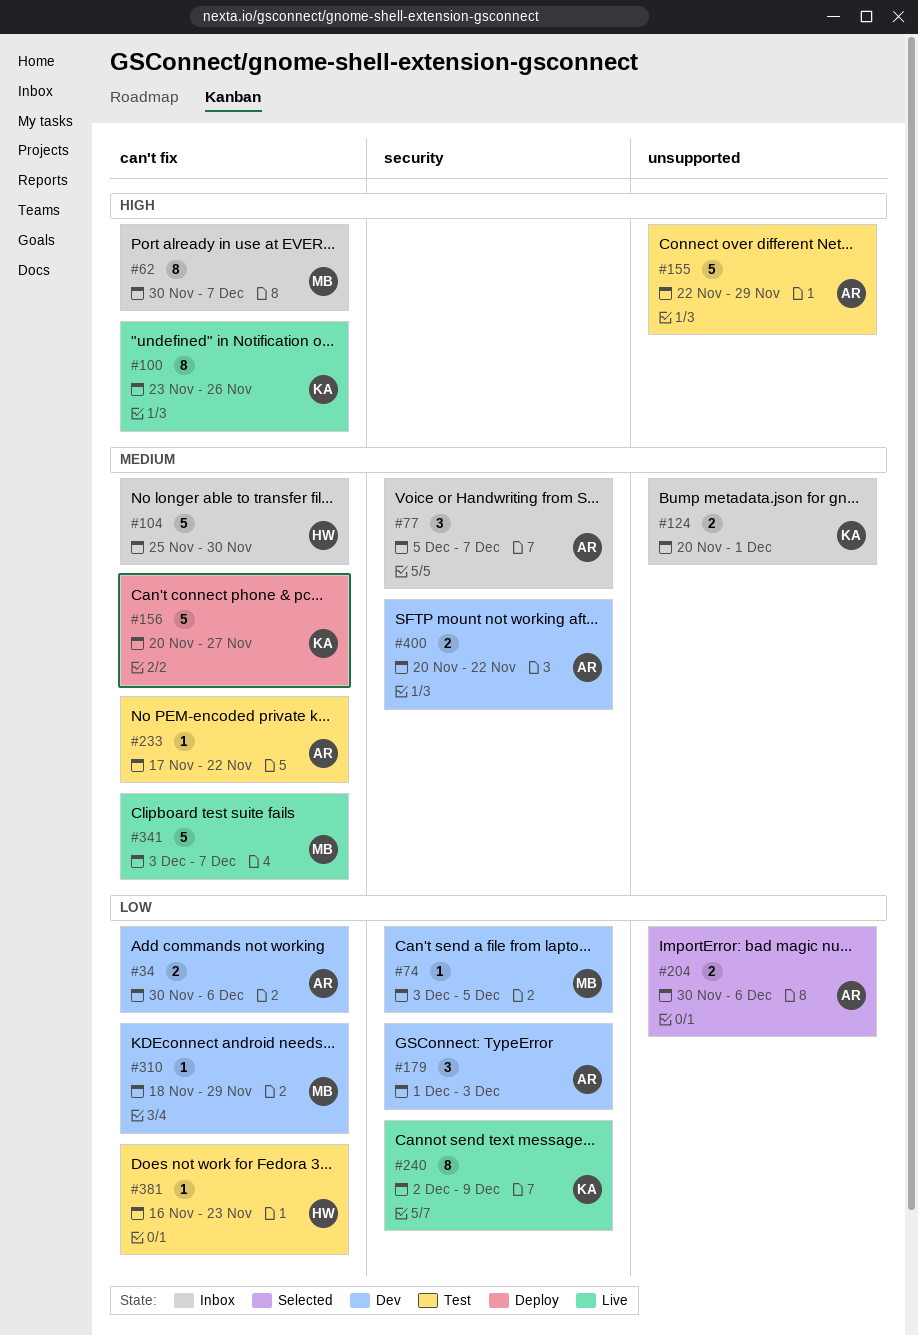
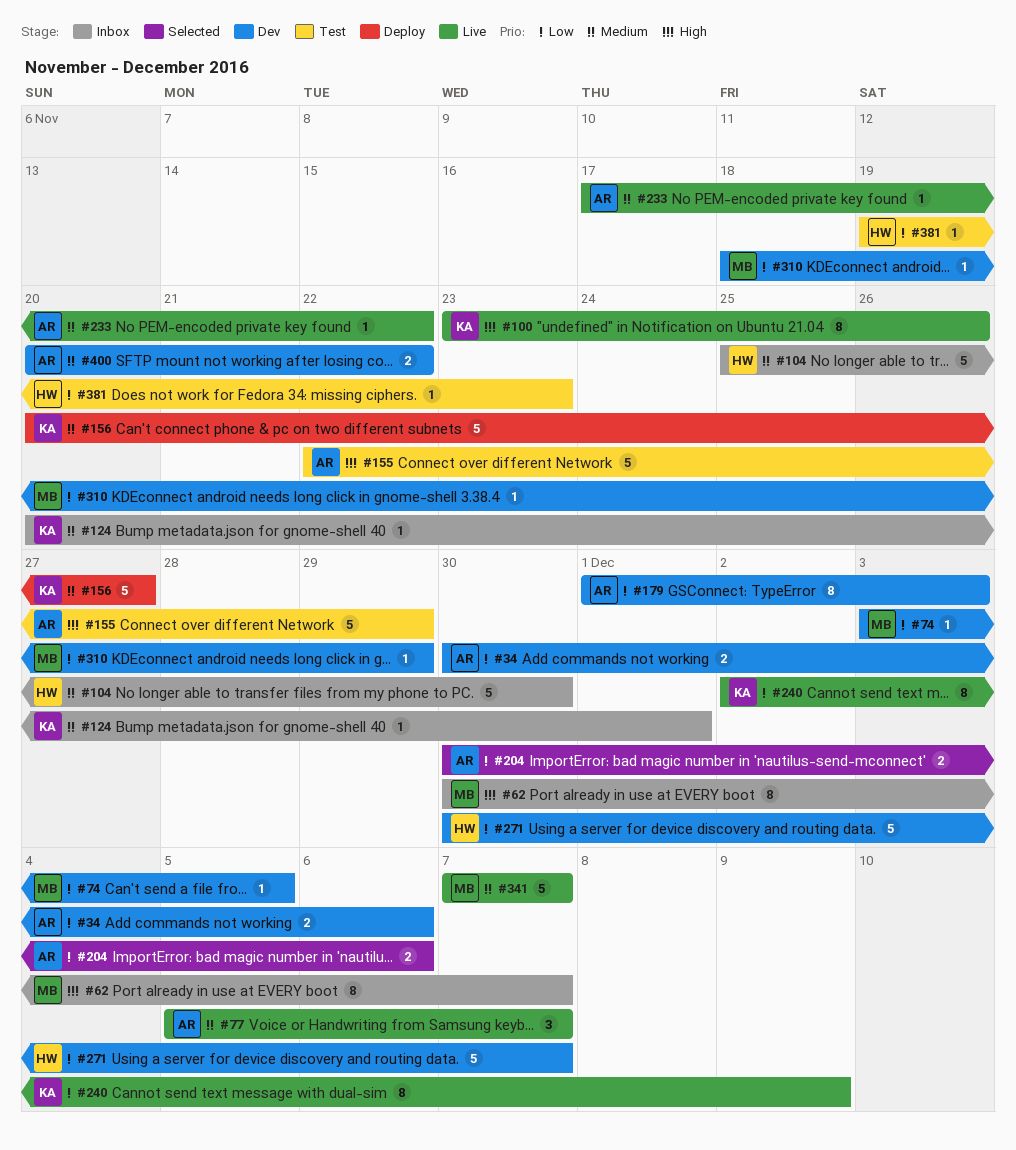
#77, status: Inbox -> Live
#124, estimate: 2 -> 1
#179, estimate: 3 -> 8
#233, status: Test -> Live
#271: none -> present
#341, start: Dec 3 -> Dec 7
#381, start: Nov 16 -> Nov 19

